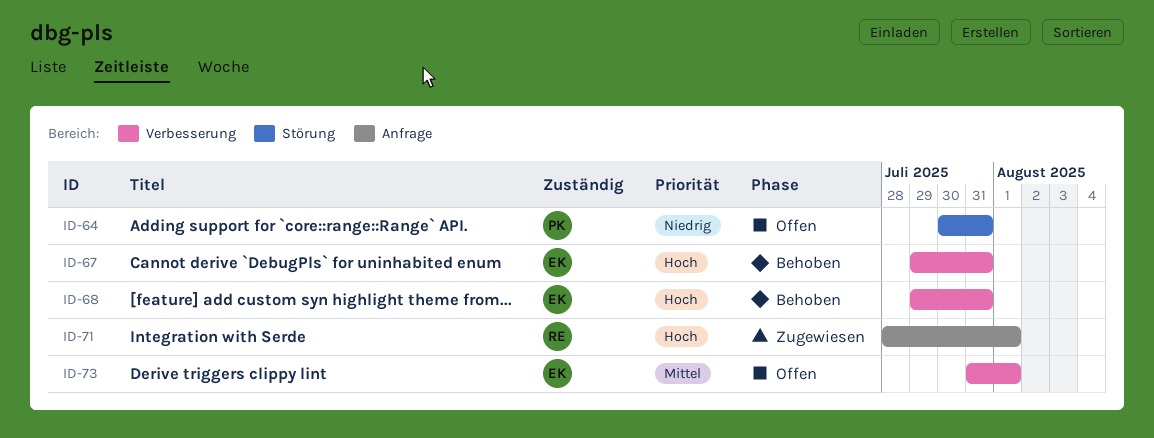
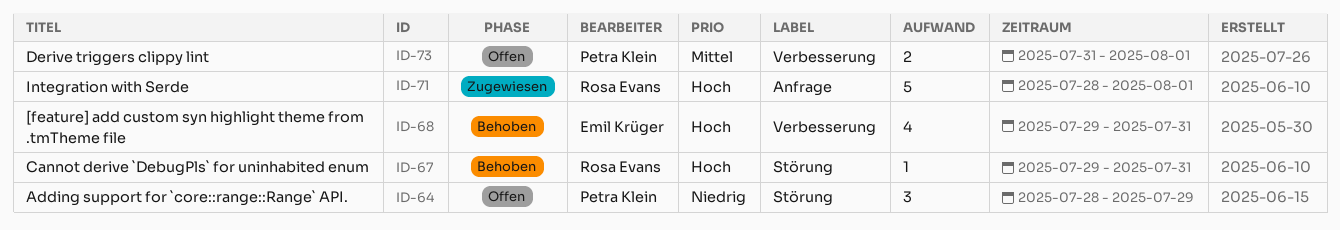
ID-64, start: Jul 30 -> Jul 28
ID-64, due: Jul 31 -> Jul 29
ID-67, owner: Emil Krüger -> Rosa Evans
ID-67, label: Verbesserung -> Störung
ID-73, owner: Emil Krüger -> Petra Klein

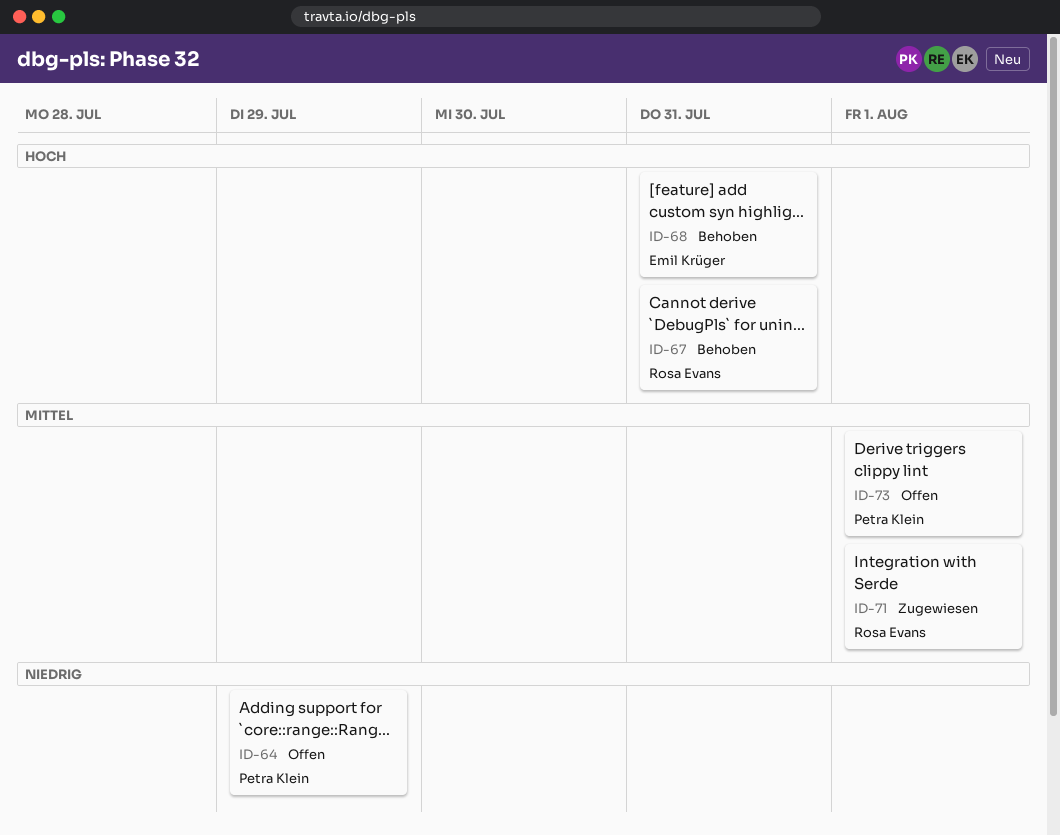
ID-71, priority: Hoch -> Mittel

